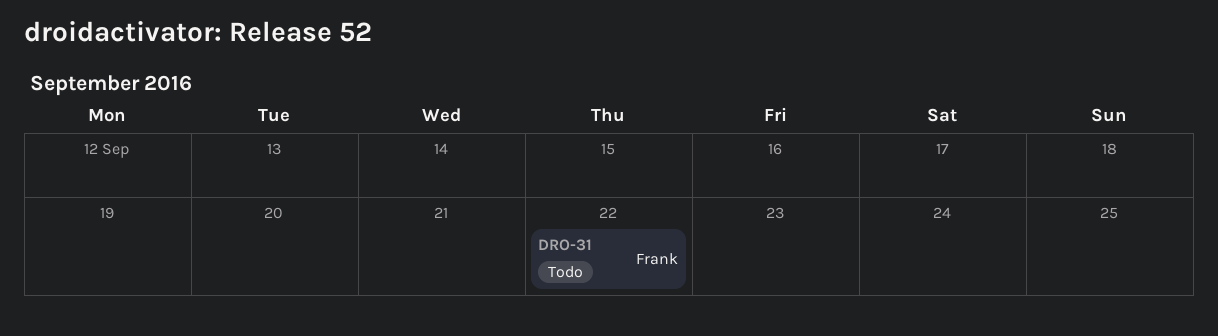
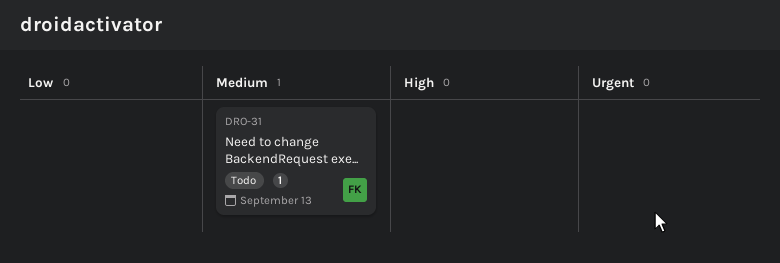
DRO-31, due: Sep 22 -> Sep 13

